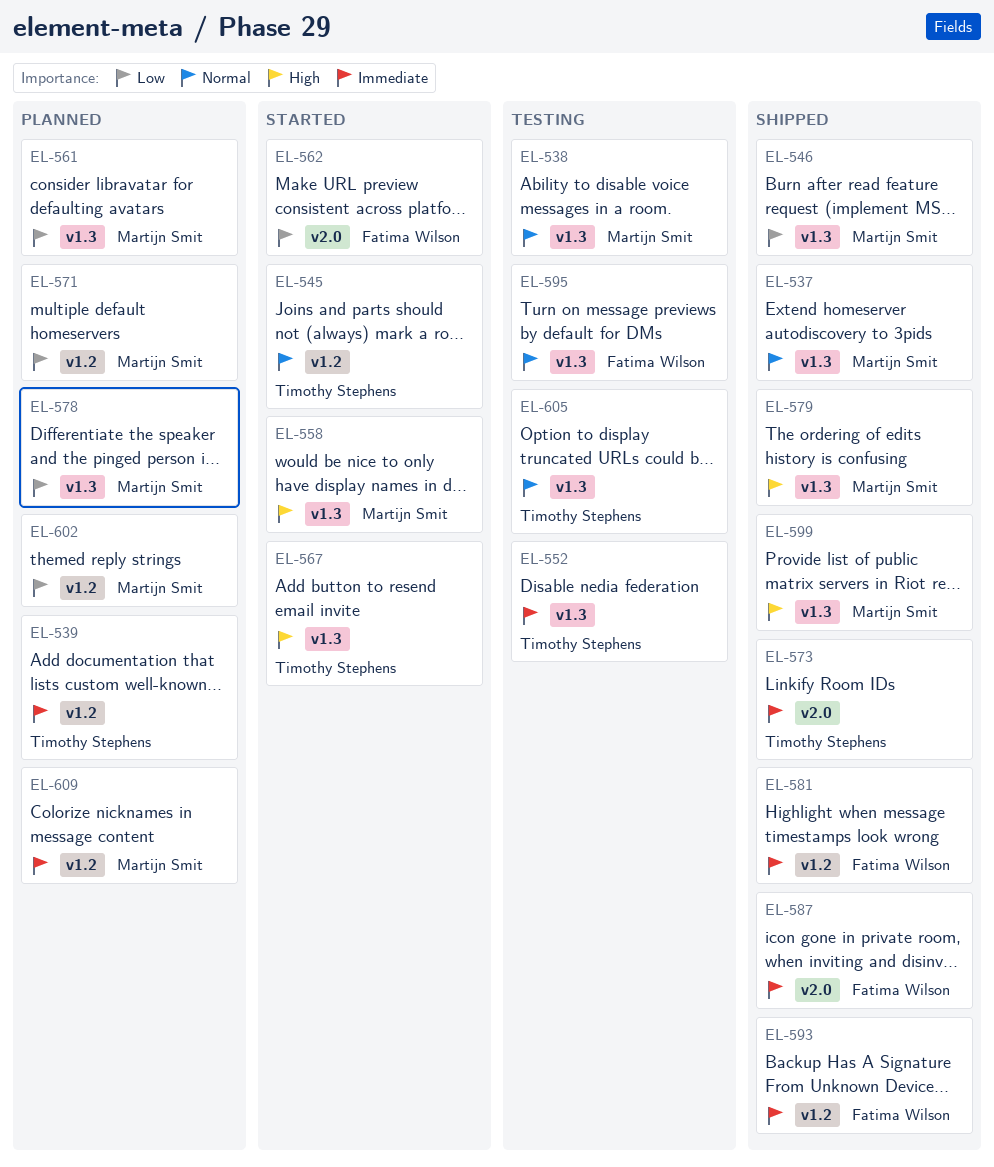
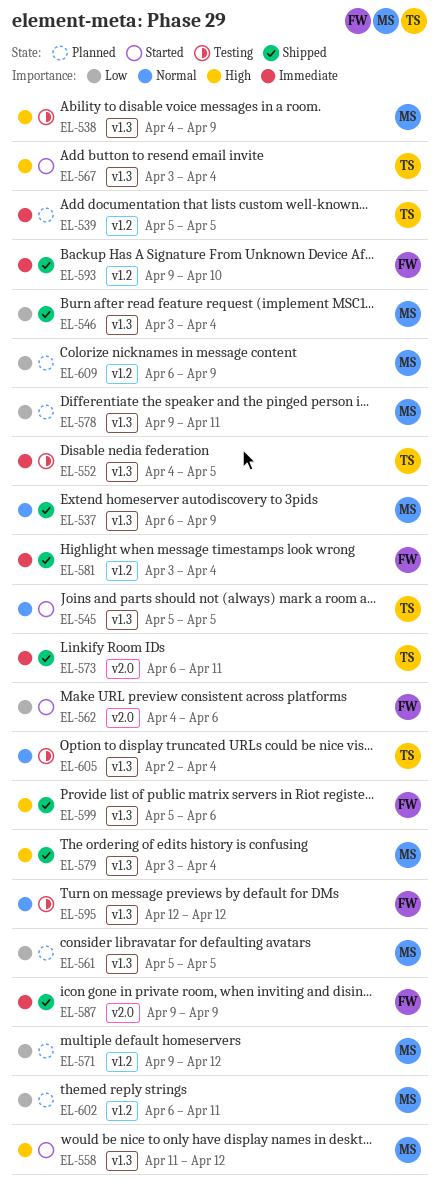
EL-538, priority: Normal -> High
EL-545, label: v1.2 -> v1.3
EL-599, owner: Martijn Smit -> Fatima Wilson
EL-609, priority: Immediate -> Low

